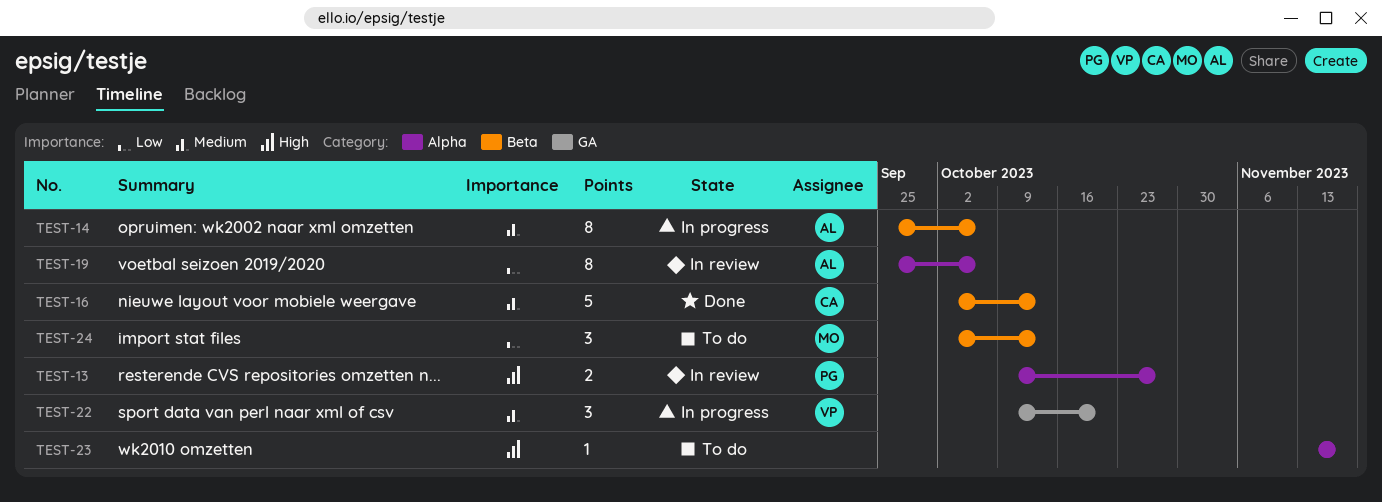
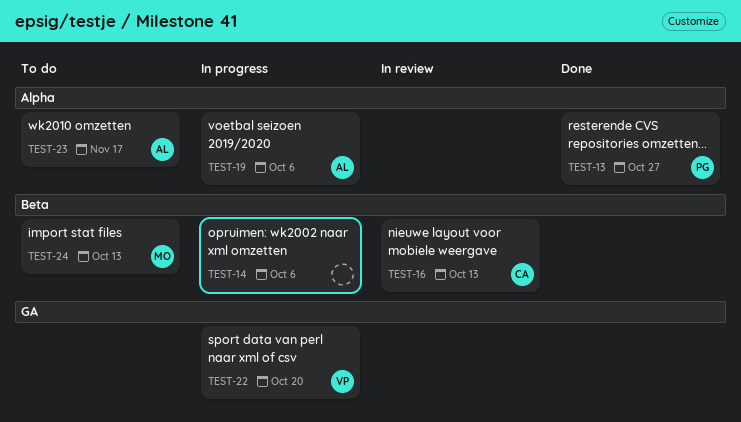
TEST-13, status: In review -> Done
TEST-14, owner: AL -> none
TEST-16, status: Done -> In review
TEST-19, status: In review -> In progress
TEST-23, owner: none -> AL

